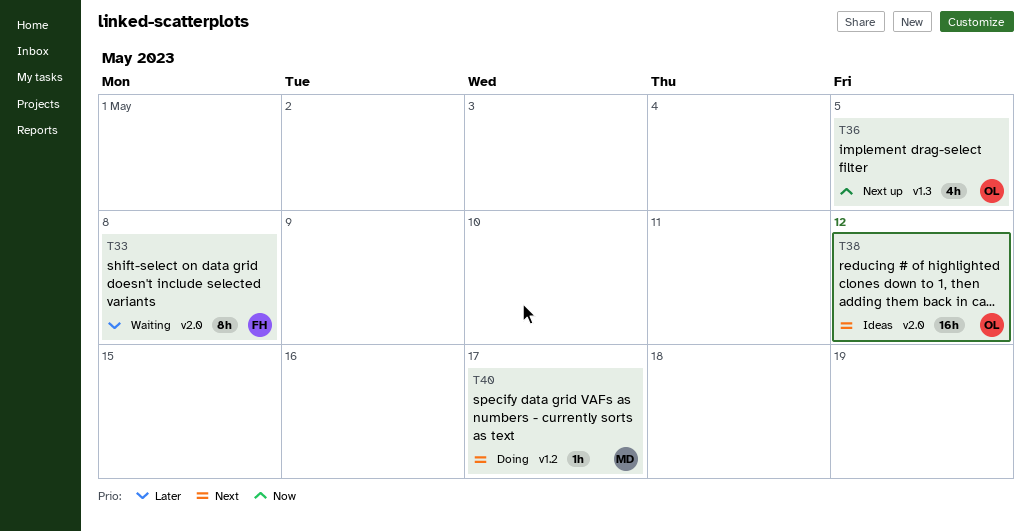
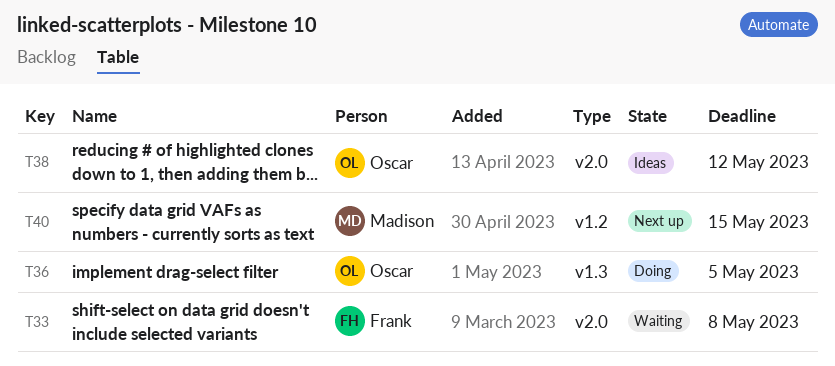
T36, status: Next up -> Doing
T40, status: Doing -> Next up
T40, due: May 17 -> May 15

